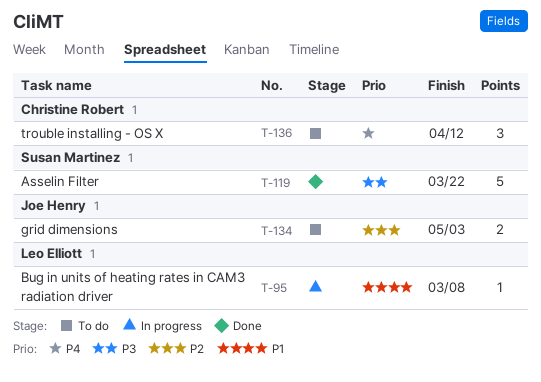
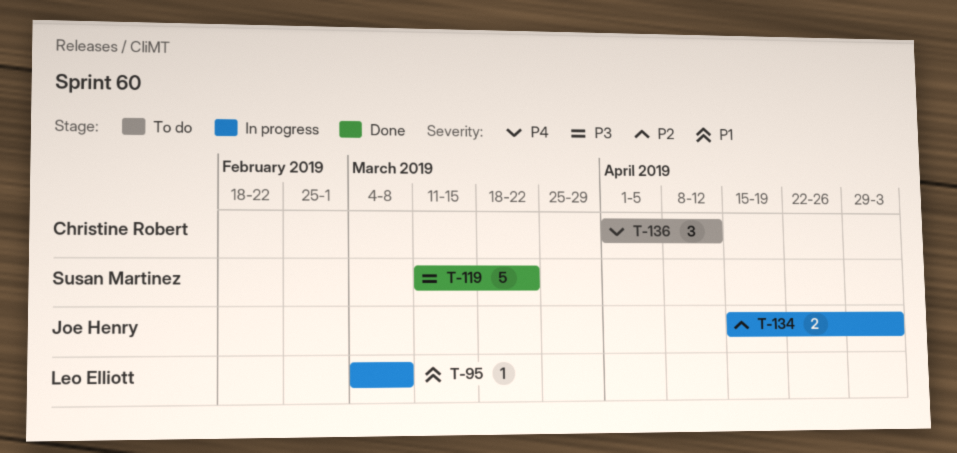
T-134, status: To do -> In progress

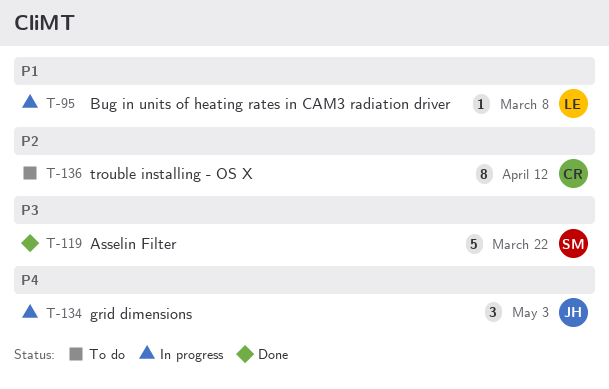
T-134, priority: P2 -> P4
T-134, estimate: 2 -> 3
T-136, priority: P4 -> P2
T-136, estimate: 3 -> 8

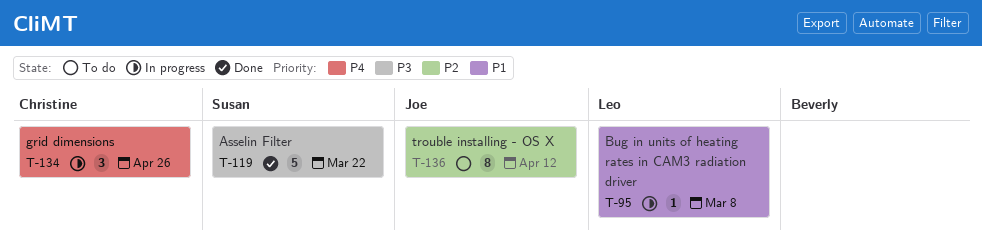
T-134, owner: Joe -> Christine
T-134, due: May 3 -> Apr 26
T-136, owner: Christine -> Joe

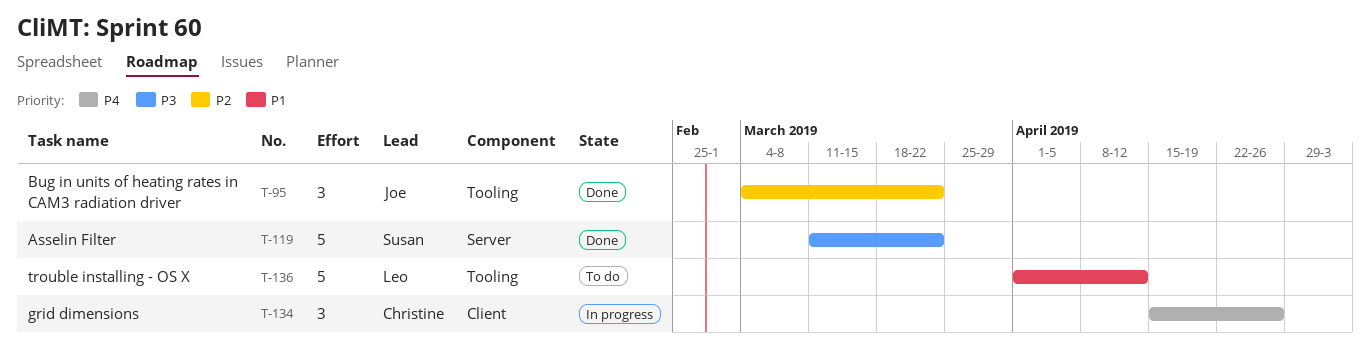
T-95, status: In progress -> Done
T-95, owner: Leo -> Joe
T-95, priority: P1 -> P2
T-95, estimate: 1 -> 3
T-95, due: Mar 8 -> Mar 22
T-136, owner: Joe -> Leo
T-136, priority: P2 -> P1
T-136, estimate: 8 -> 5

